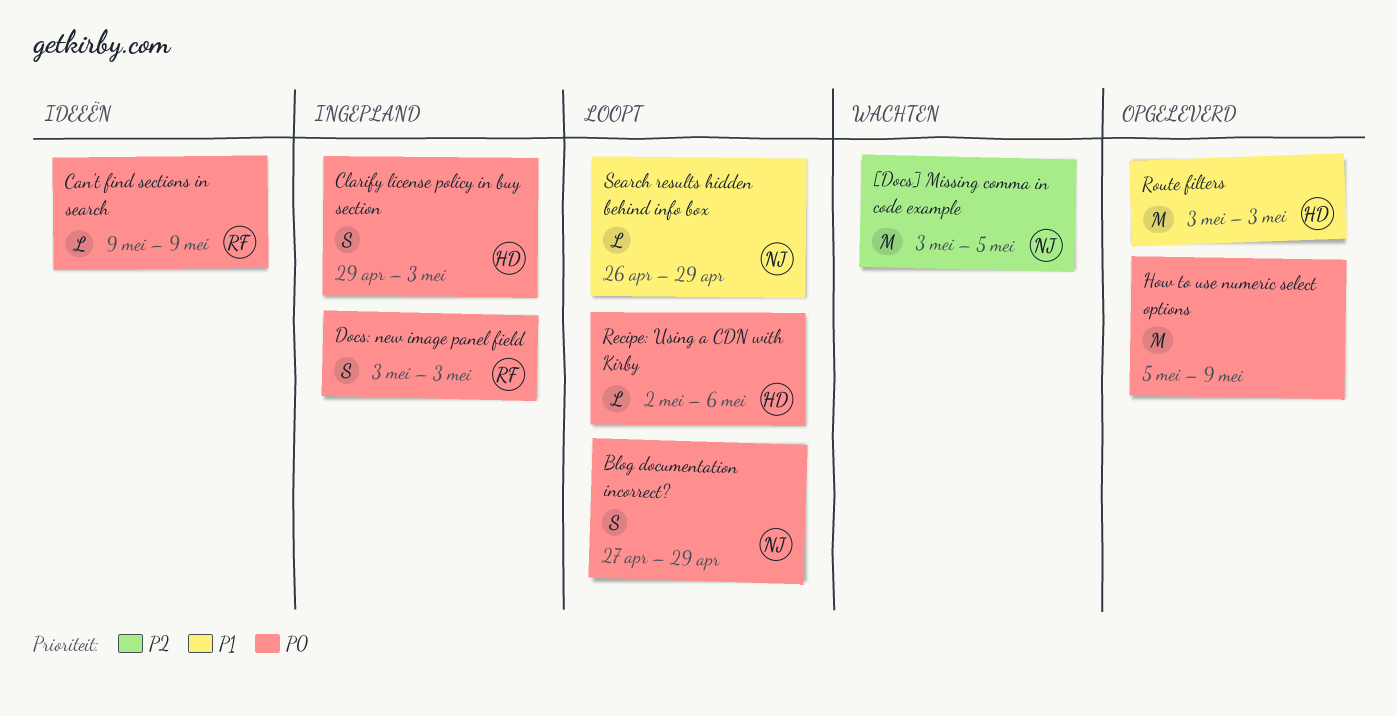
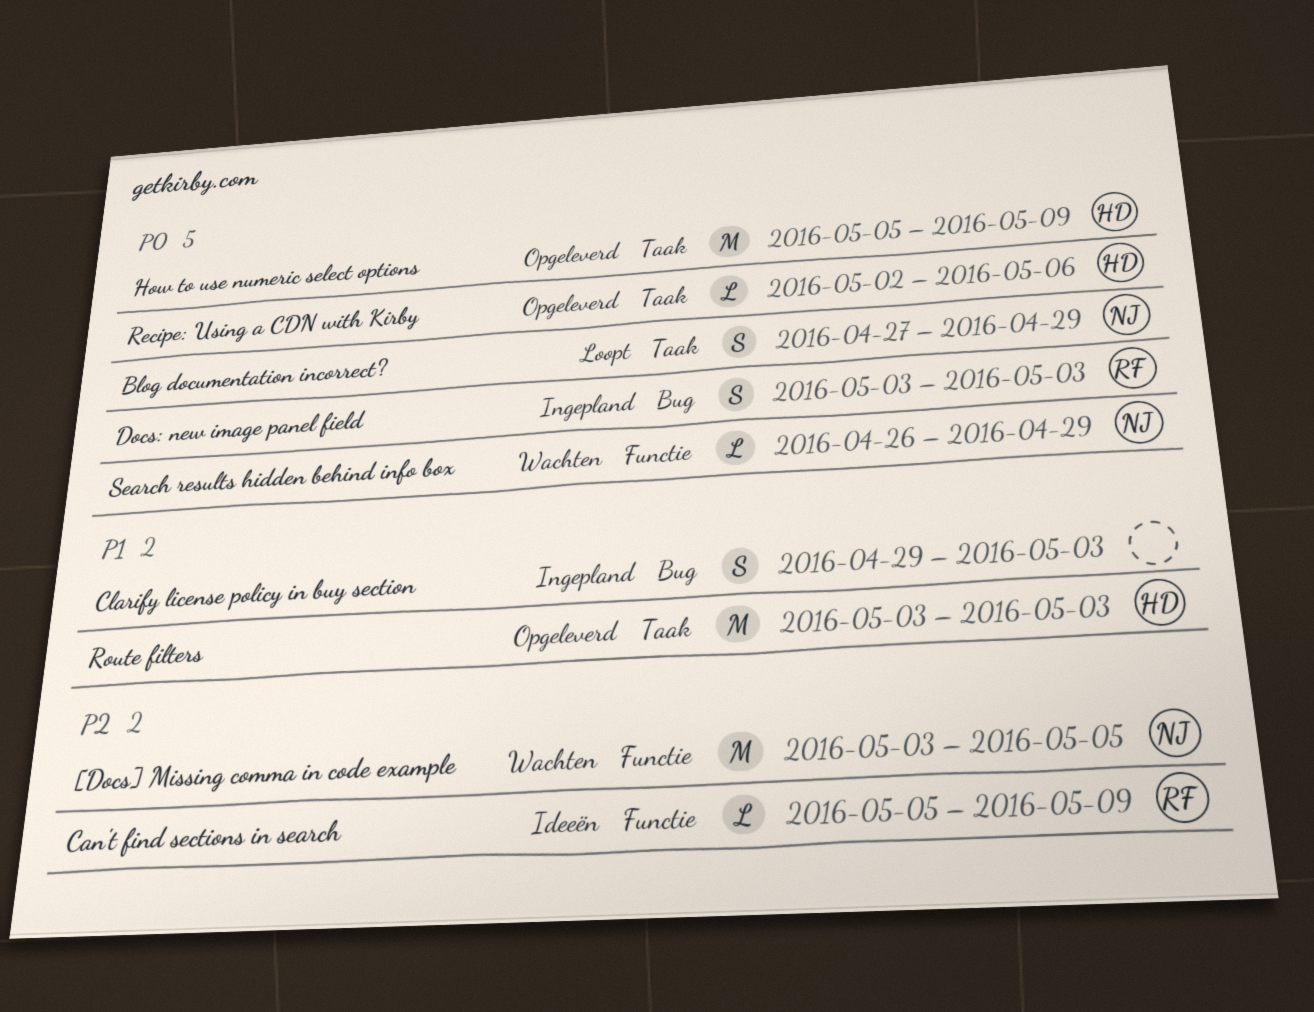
Can't find sections in search, priority: P0 -> P2
Can't find sections in search, start: May 9 -> May 5
Clarify license policy in buy section, owner: HD -> none
Clarify license policy in buy section, priority: P0 -> P1
How to use numeric select options, owner: none -> HD
Recipe: Using a CDN with Kirby, status: Loopt -> Opgeleverd
Search results hidden behind info box, status: Loopt -> Wachten
Search results hidden behind info box, priority: P1 -> P0

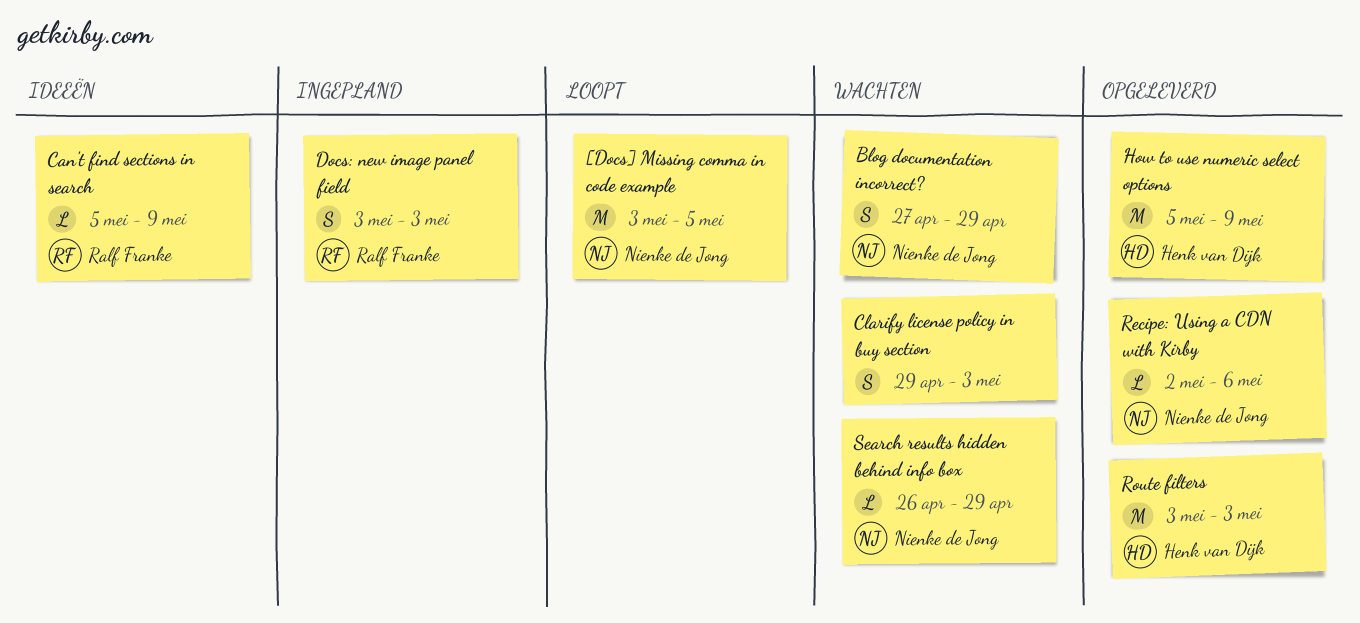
[Docs] Missing comma in code example, status: Wachten -> Loopt
Blog documentation incorrect?, status: Loopt -> Wachten
Clarify license policy in buy section, status: Ingepland -> Wachten
Recipe: Using a CDN with Kirby, owner: Henk van Dijk -> Nienke de Jong

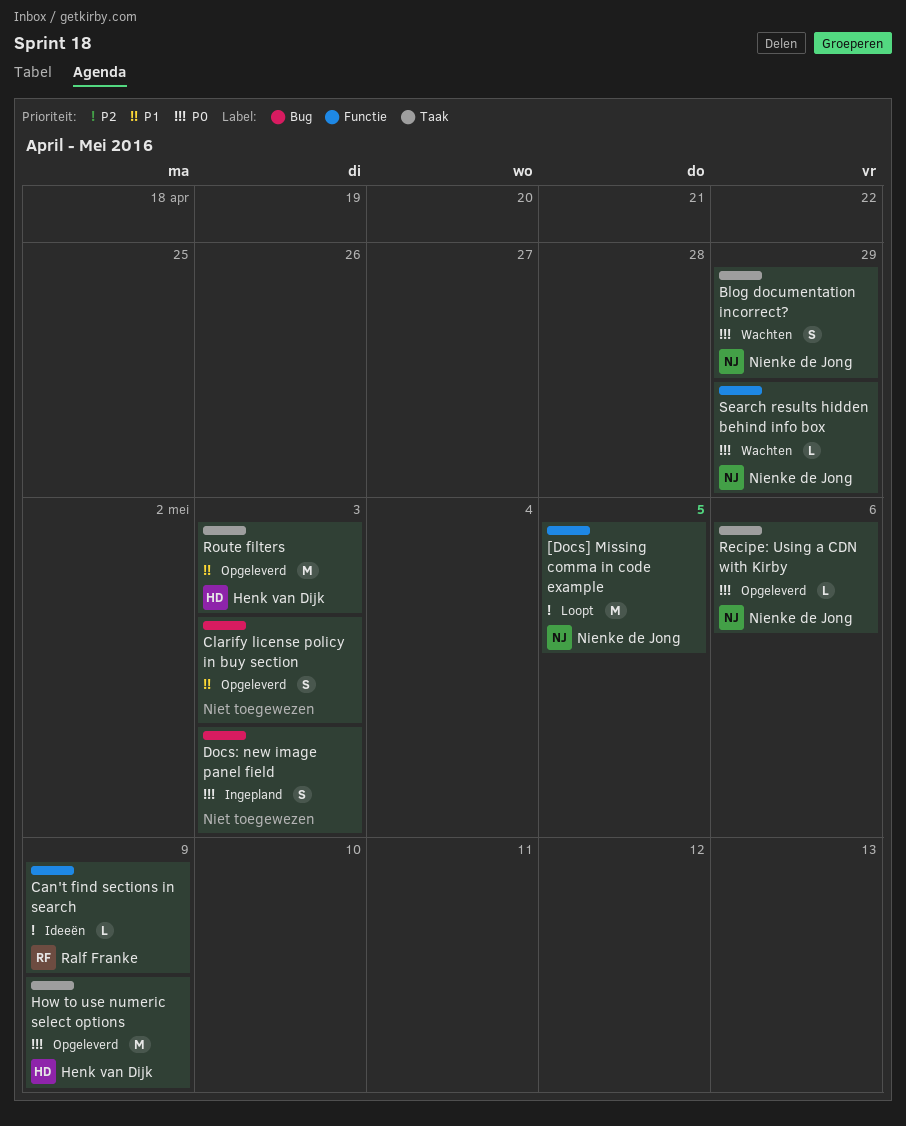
Clarify license policy in buy section, status: Wachten -> Opgeleverd
Docs: new image panel field, owner: Ralf Franke -> none

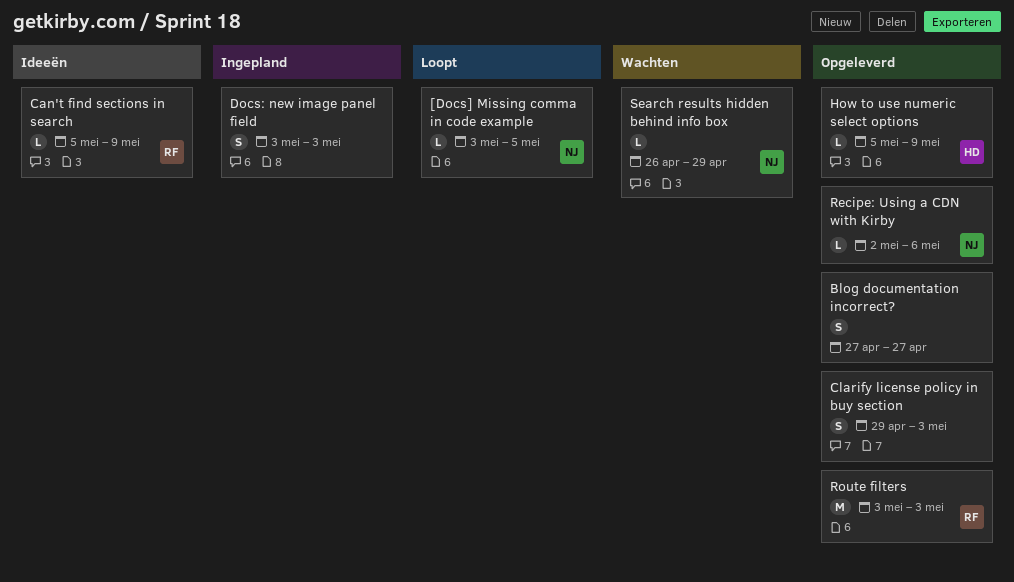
[Docs] Missing comma in code example, estimate: M -> L
Blog documentation incorrect?, status: Wachten -> Opgeleverd
Blog documentation incorrect?, owner: Nienke de Jong -> none
Blog documentation incorrect?, due: Apr 29 -> Apr 27
How to use numeric select options, estimate: M -> L
Route filters, owner: Henk van Dijk -> Ralf Franke

